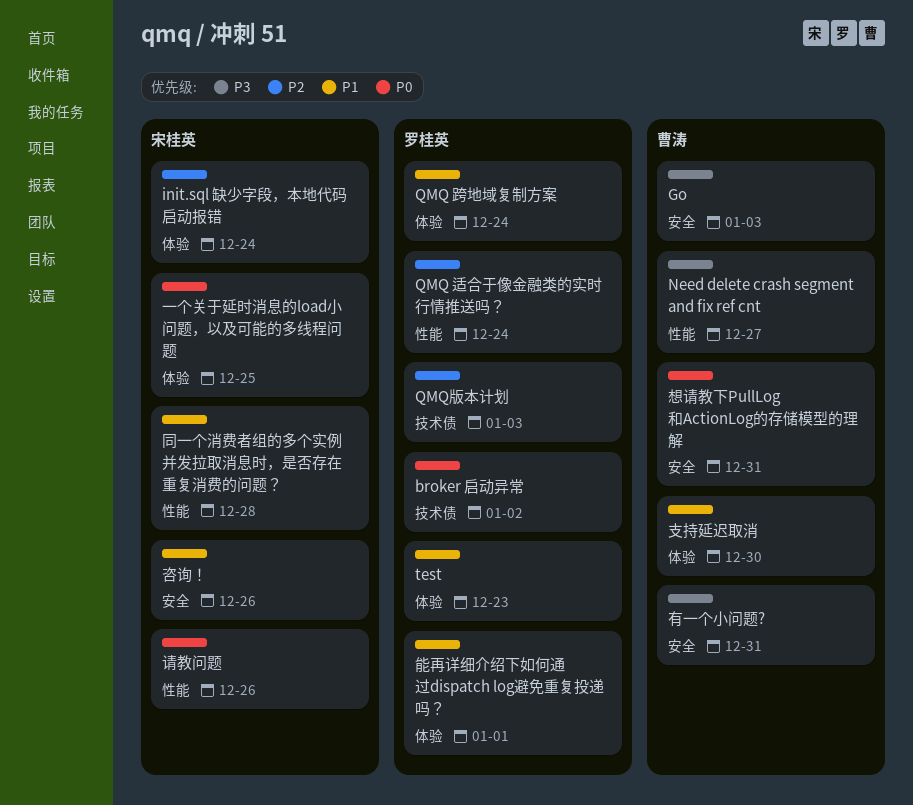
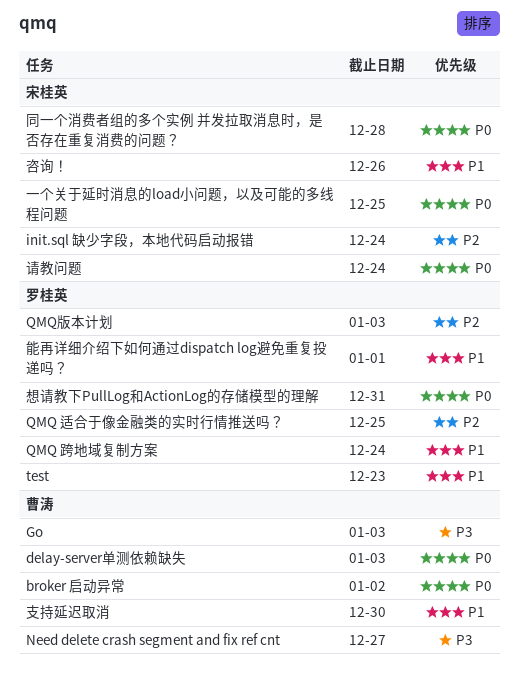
broker 启动异常, owner: 罗桂英 -> 曹涛
delay-server单测依赖缺失: none -> present
QMQ 适合于像金融类的实时行情推送吗？, due: Dec 24 -> Dec 25
同一个消费者组的多个实例 并发拉取消息时，是否存在重复消费的问题？, priority: P1 -> P0
想请教下PullLog和ActionLog的存储模型的理解, owner: 曹涛 -> 罗桂英
有一个小问题?: present -> none
请教问题, due: Dec 26 -> Dec 24

